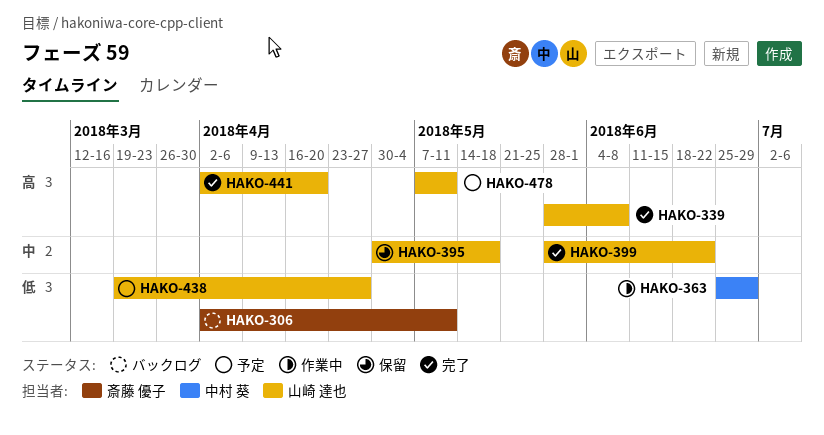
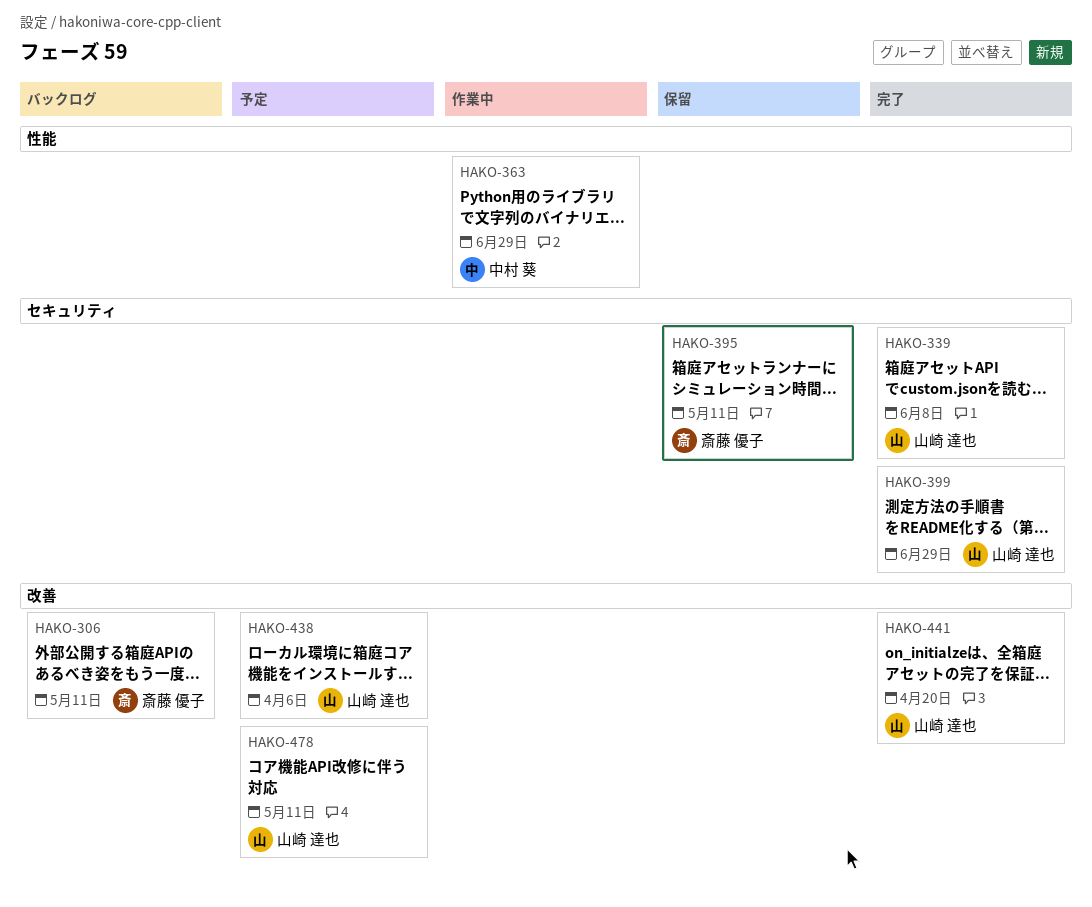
HAKO-395, owner: 山崎 達也 -> 斎藤 優子
HAKO-395, due: May 18 -> May 11
HAKO-399, due: Jun 22 -> Jun 29
HAKO-438, due: Apr 27 -> Apr 6

